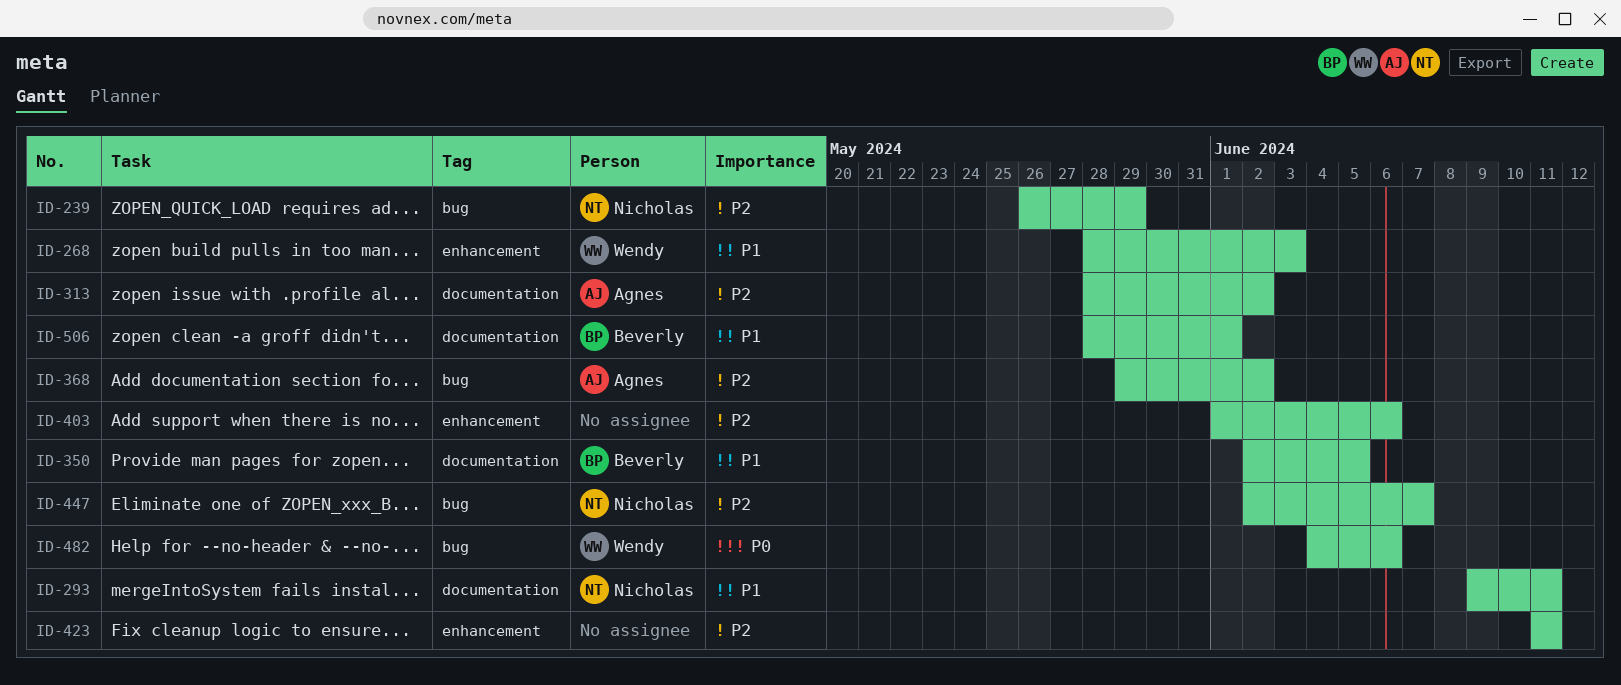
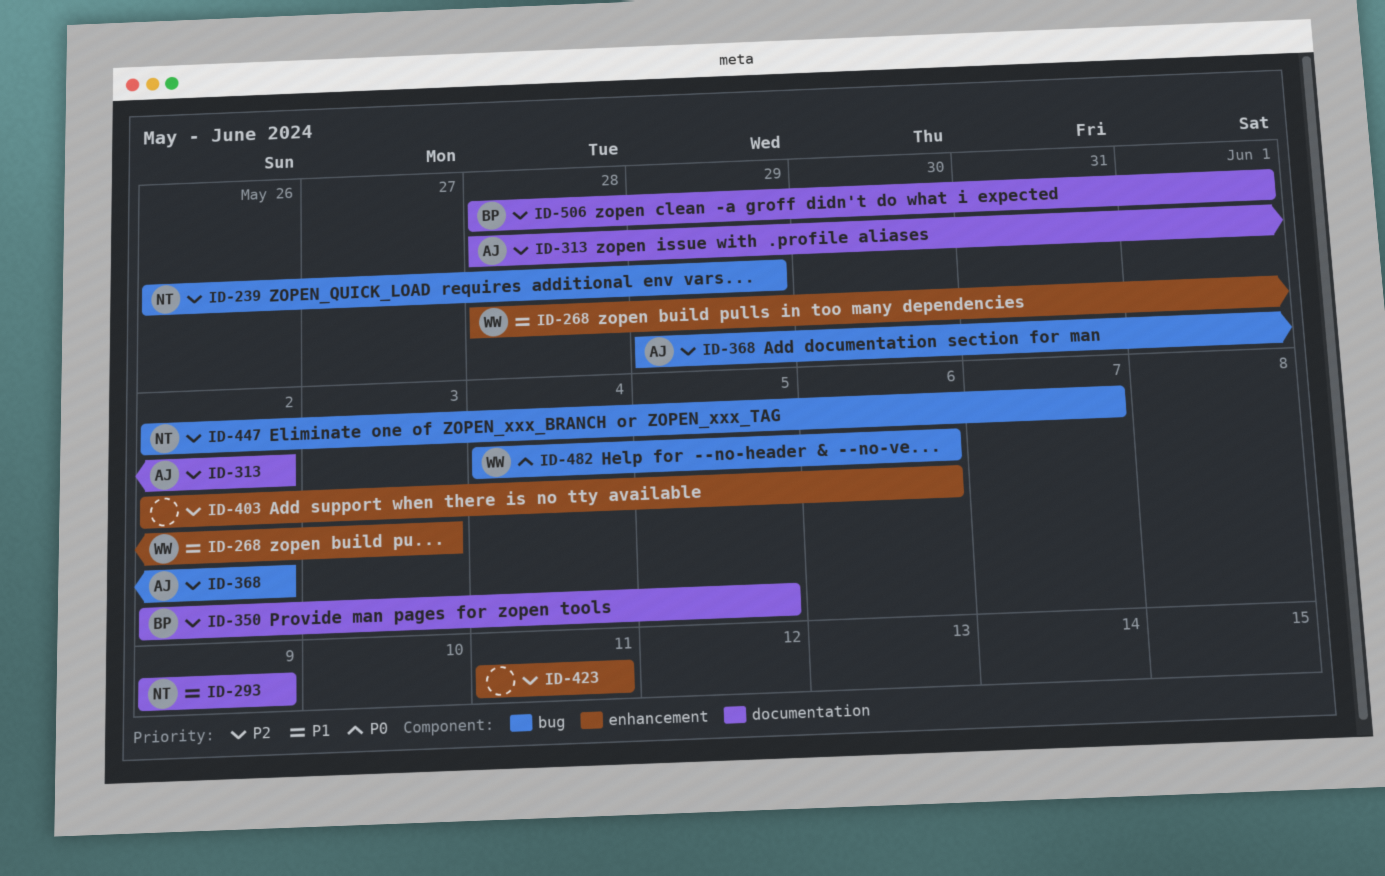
ID-293, due: Jun 11 -> Jun 9
ID-350, priority: P1 -> P2
ID-403, start: Jun 1 -> Jun 2
ID-506, priority: P1 -> P2

